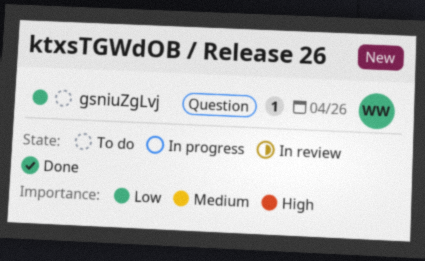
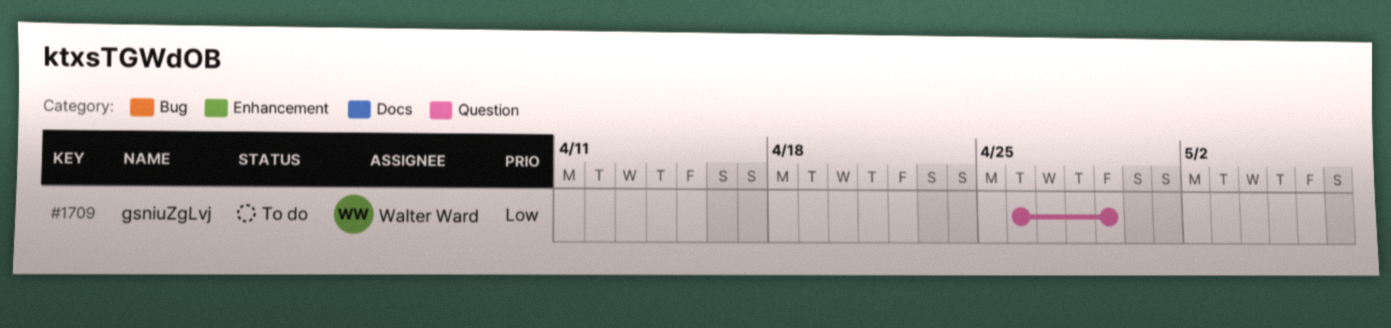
gsniuZgLvj, due: Apr 26 -> Apr 29

